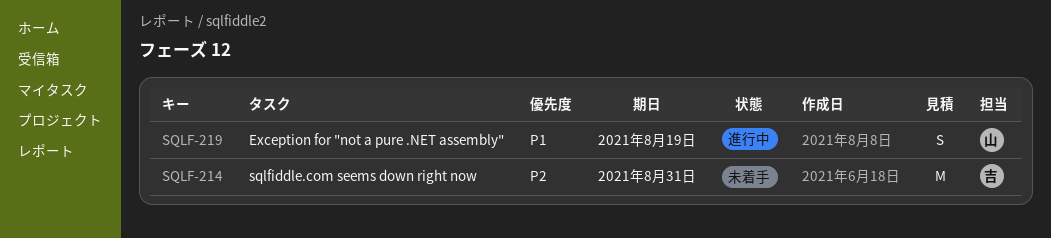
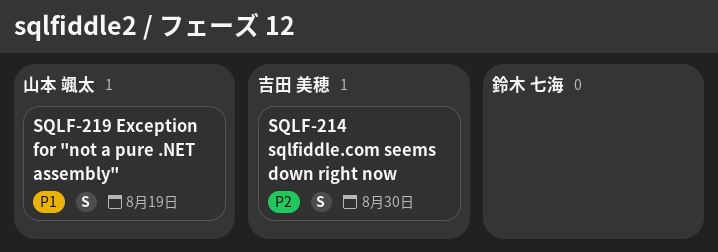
SQLF-214, estimate: M -> S
SQLF-214, due: Aug 31 -> Aug 30

